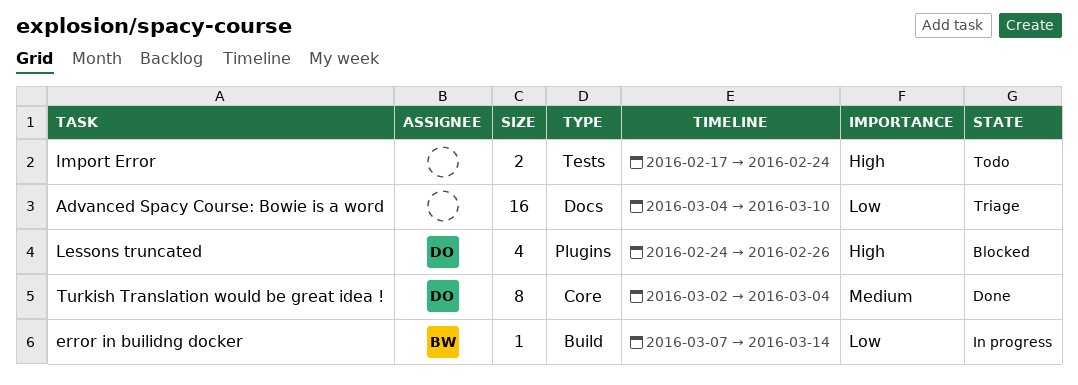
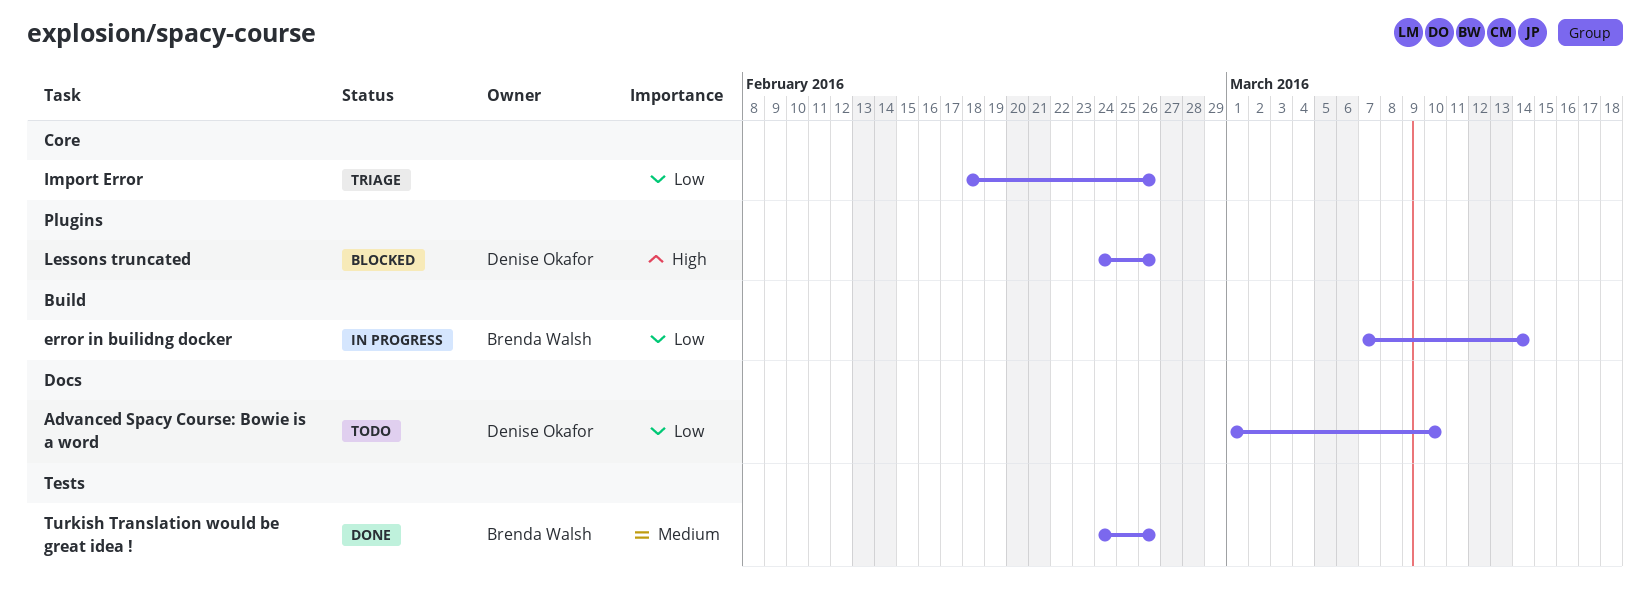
Advanced Spacy Course: Bowie is a word, status: Triage -> Todo
Advanced Spacy Course: Bowie is a word, owner: none -> Denise Okafor
Advanced Spacy Course: Bowie is a word, start: Mar 4 -> Mar 1
Import Error, status: Todo -> Triage
Import Error, priority: High -> Low
Import Error, label: Tests -> Core
Import Error, start: Feb 17 -> Feb 18
Import Error, due: Feb 24 -> Feb 26
Turkish Translation would be great idea !, owner: Denise Okafor -> Brenda Walsh
Turkish Translation would be great idea !, label: Core -> Tests
Turkish Translation would be great idea !, start: Mar 2 -> Feb 24
Turkish Translation would be great idea !, due: Mar 4 -> Feb 26

